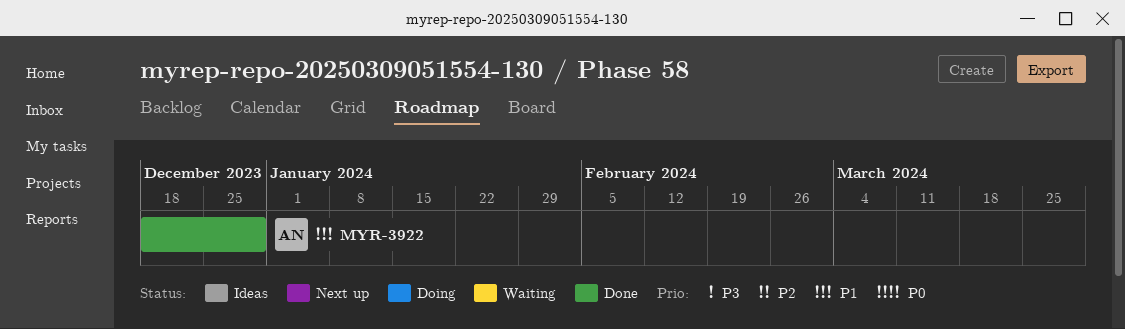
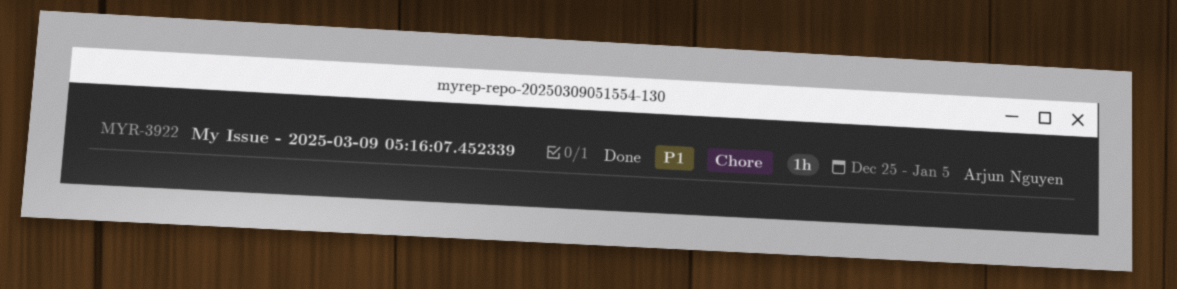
MYR-3922, start: Dec 18 -> Dec 25
MYR-3922, due: Dec 29 -> Jan 5

